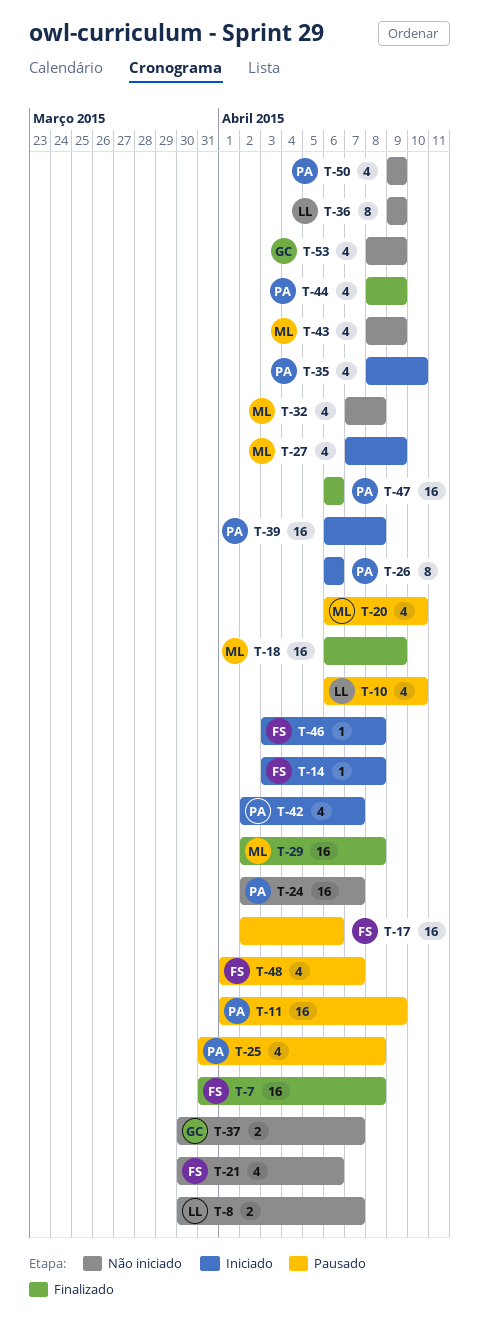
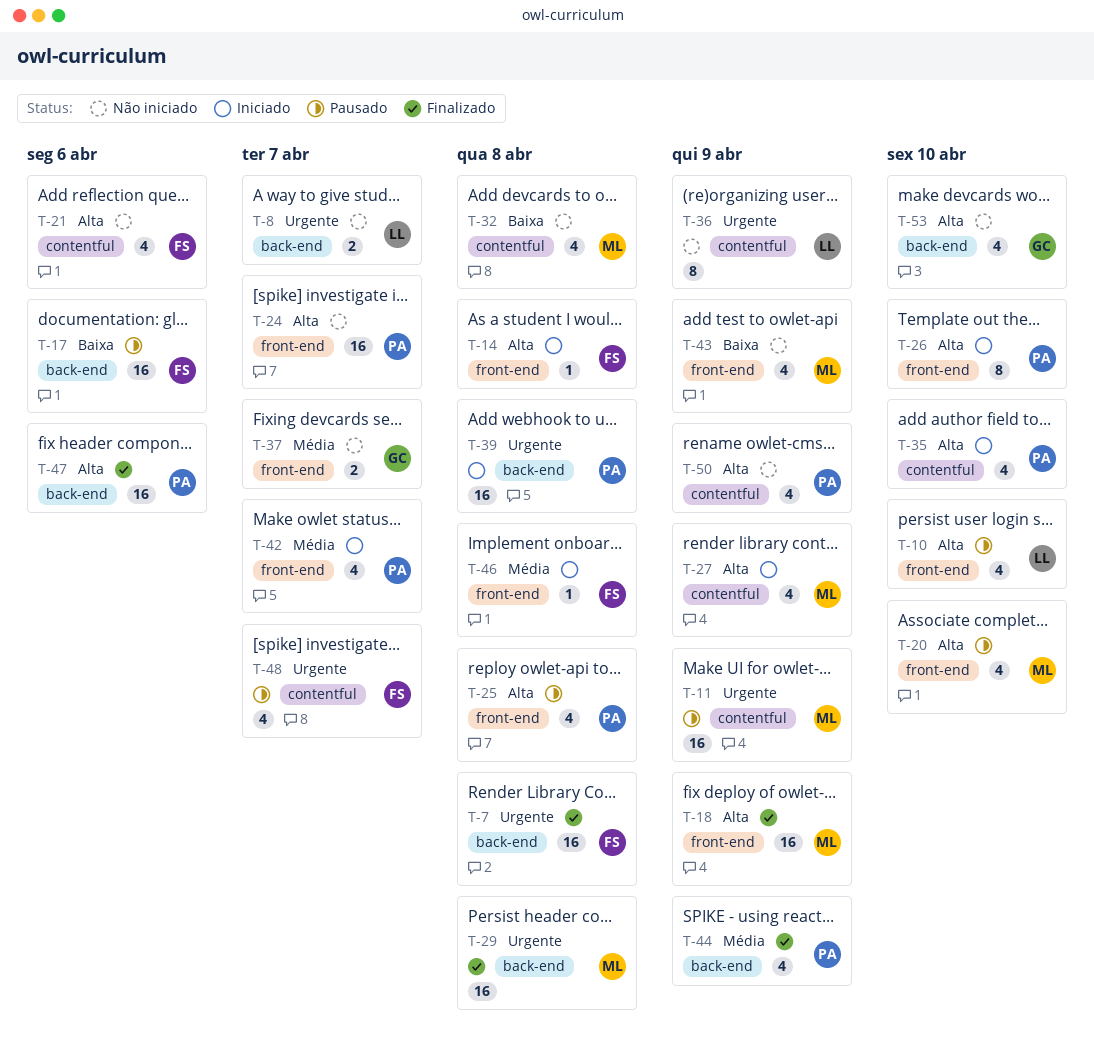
T-11, owner: PA -> ML
T-26, due: Apr 6 -> Apr 10
T-53, due: Apr 9 -> Apr 10

